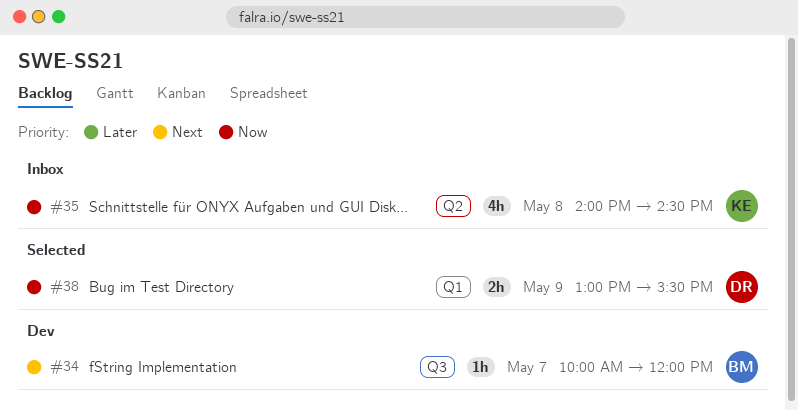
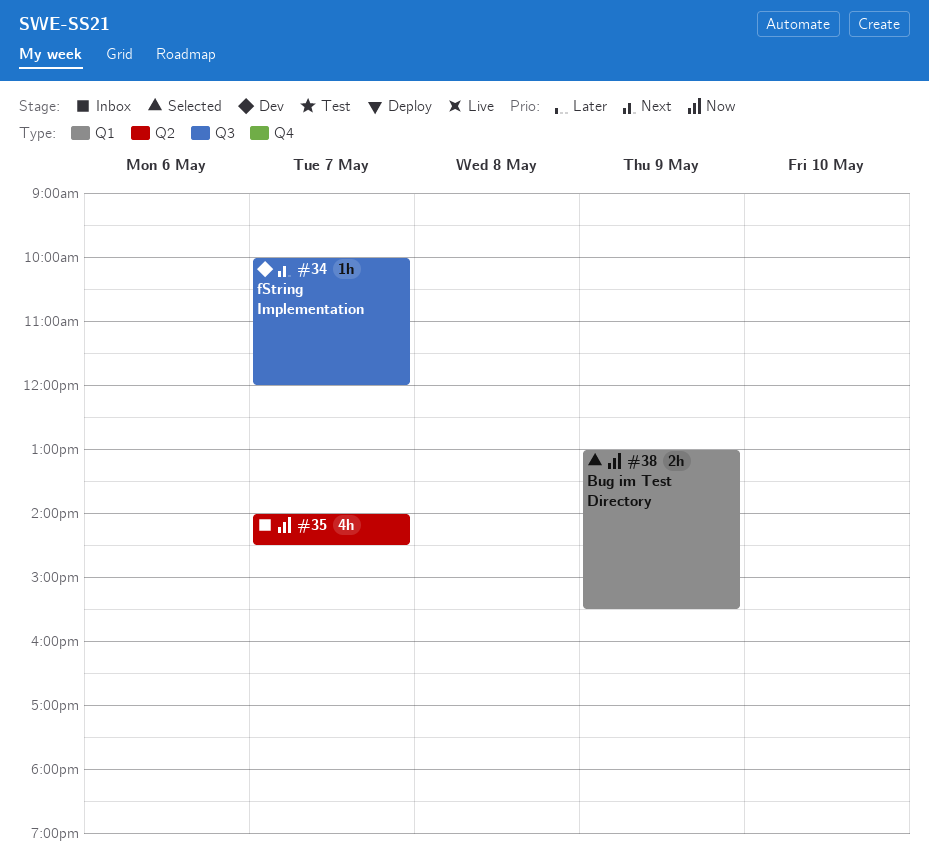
#35, day: May 8 -> May 7

